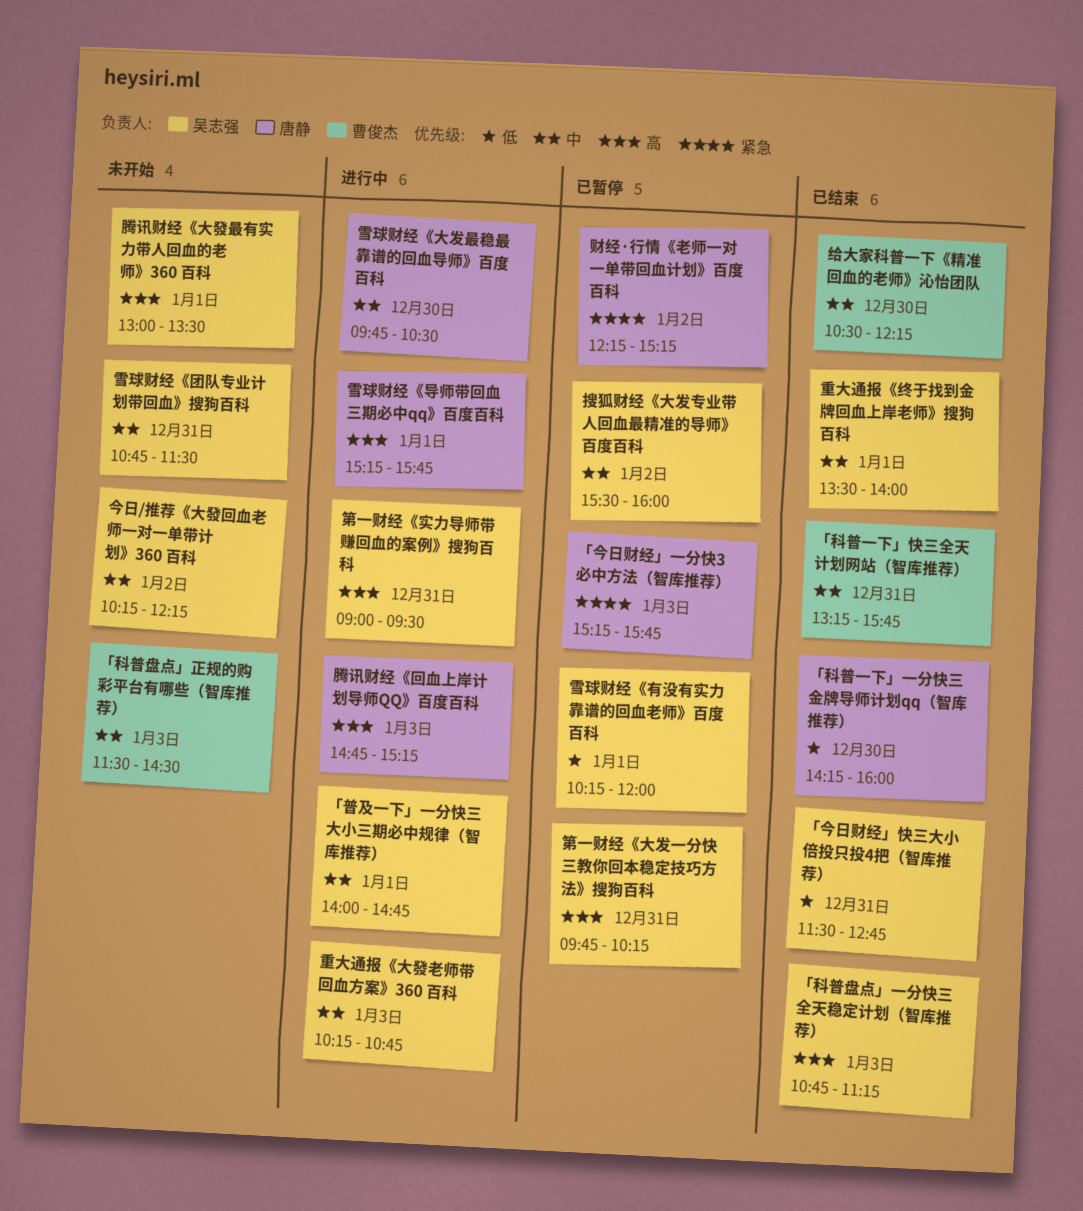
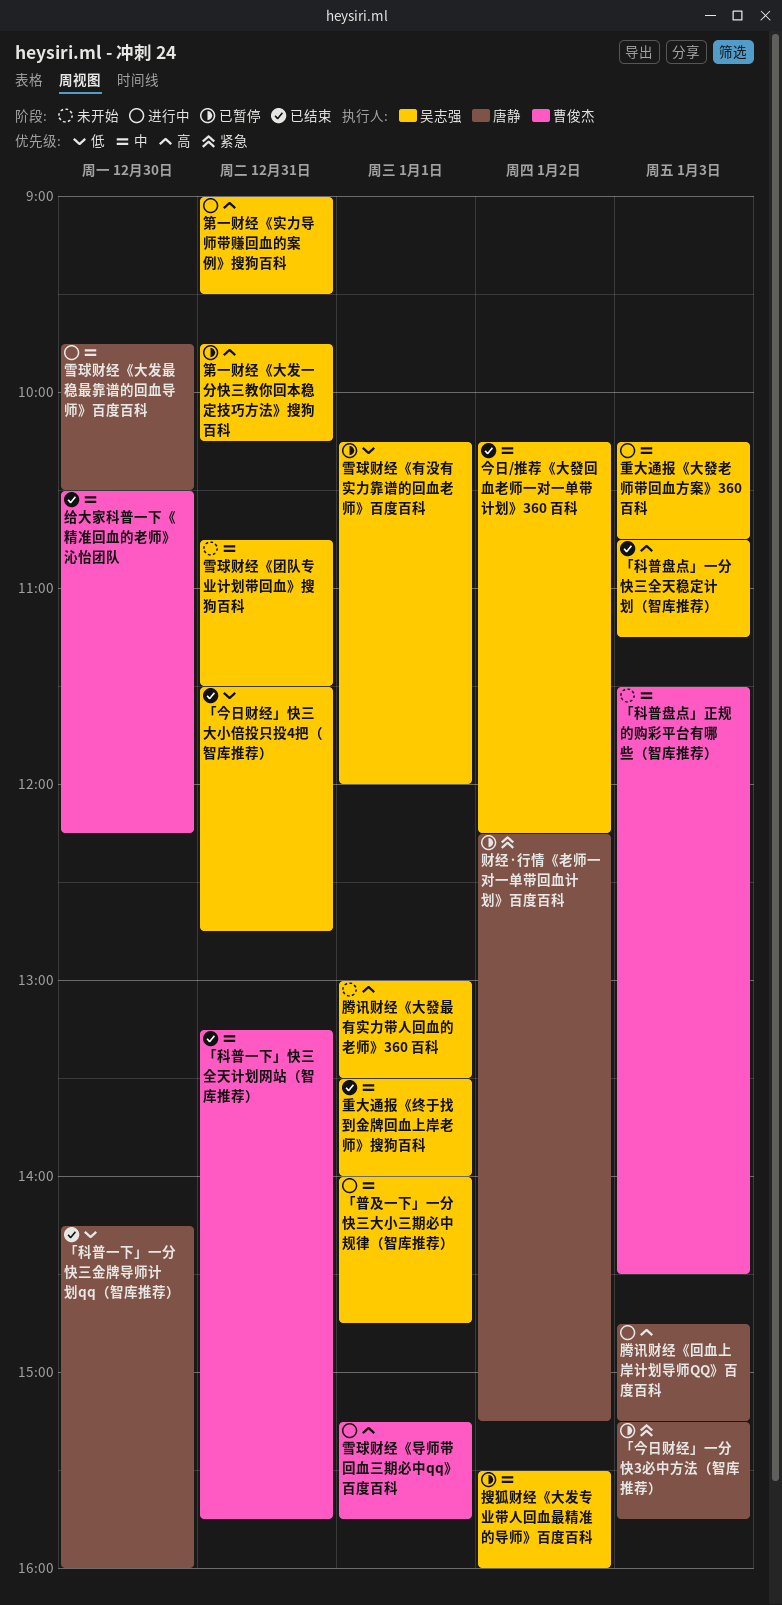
今日/推荐《大發回血老师一对一单带计划》360 百科, status: 未开始 -> 已结束
雪球财经《导师带回血三期必中qq》百度百科, owner: 唐静 -> 曹俊杰

